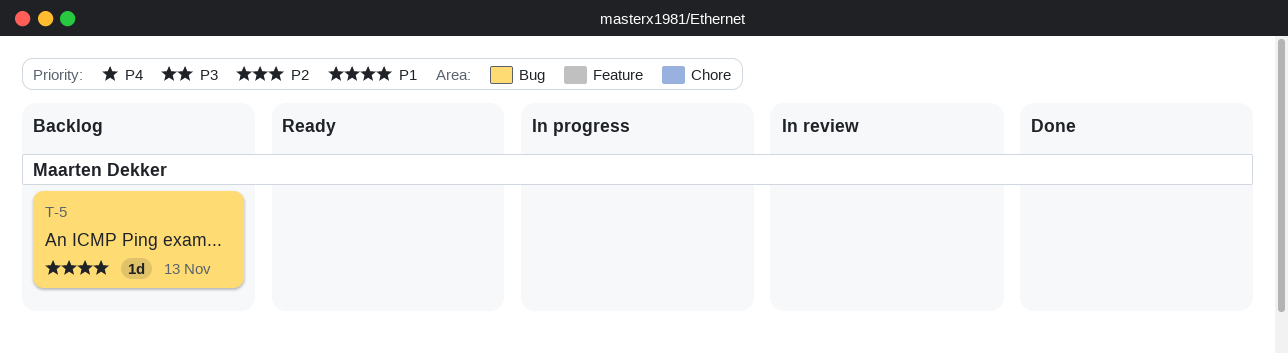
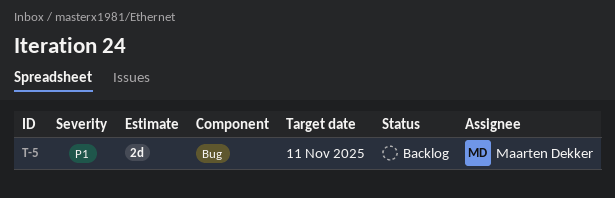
T-5, estimate: 1d -> 2d
T-5, due: Nov 13 -> Nov 11

